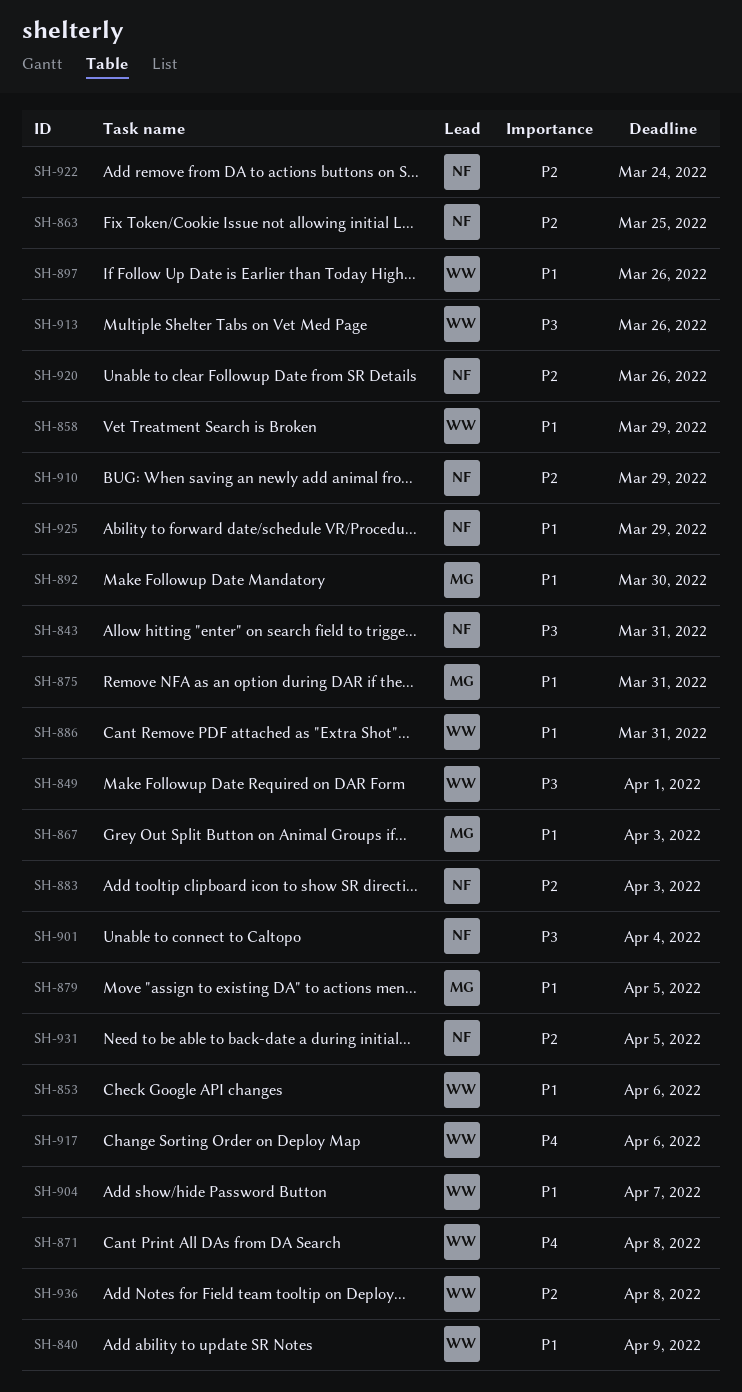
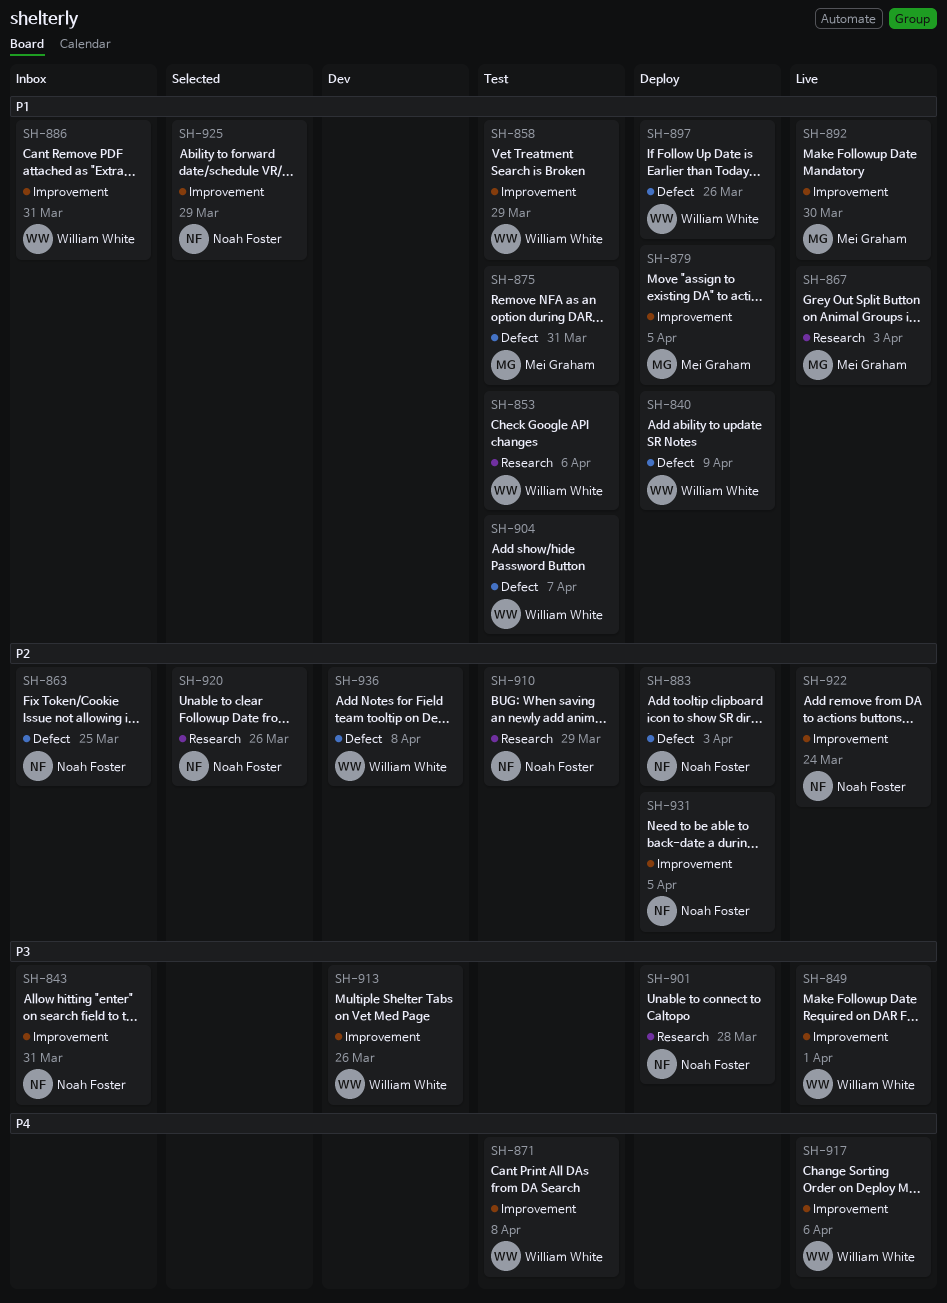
SH-901, due: Apr 4 -> Mar 28

